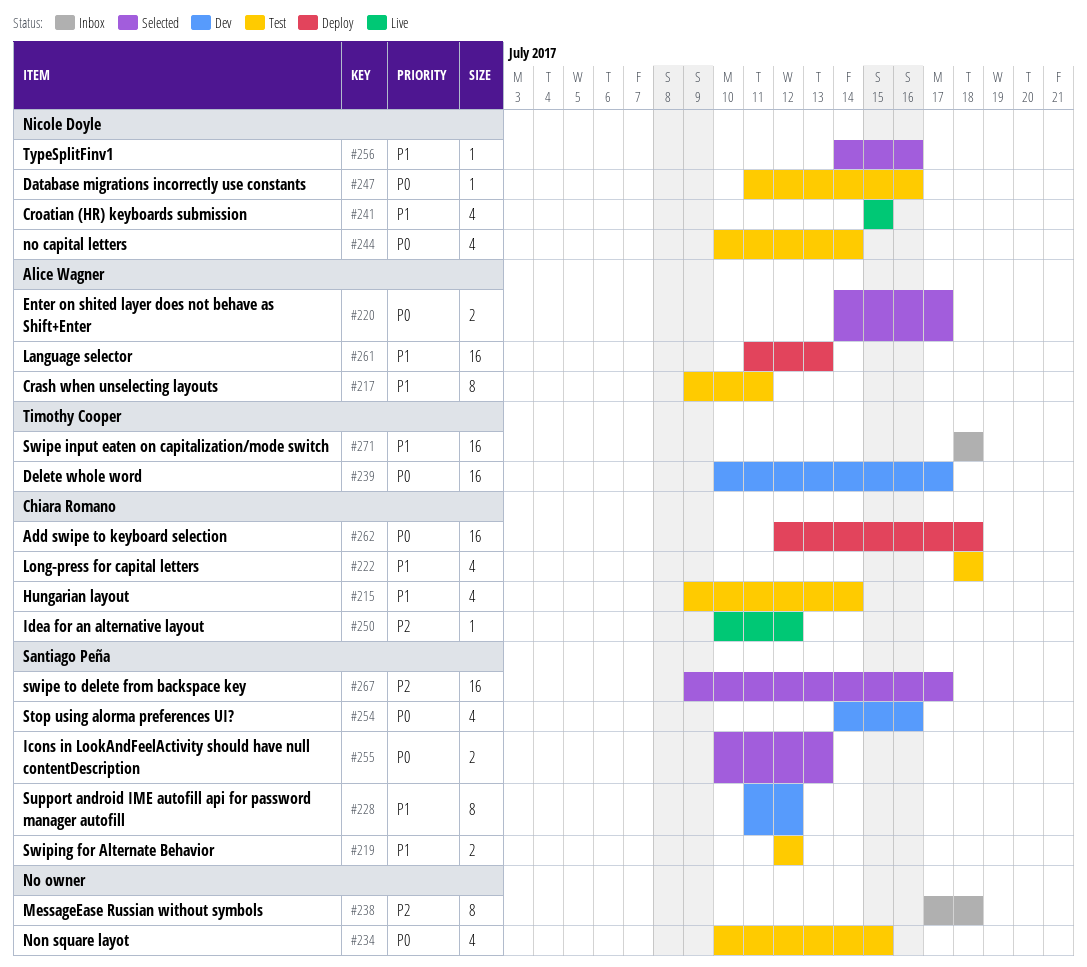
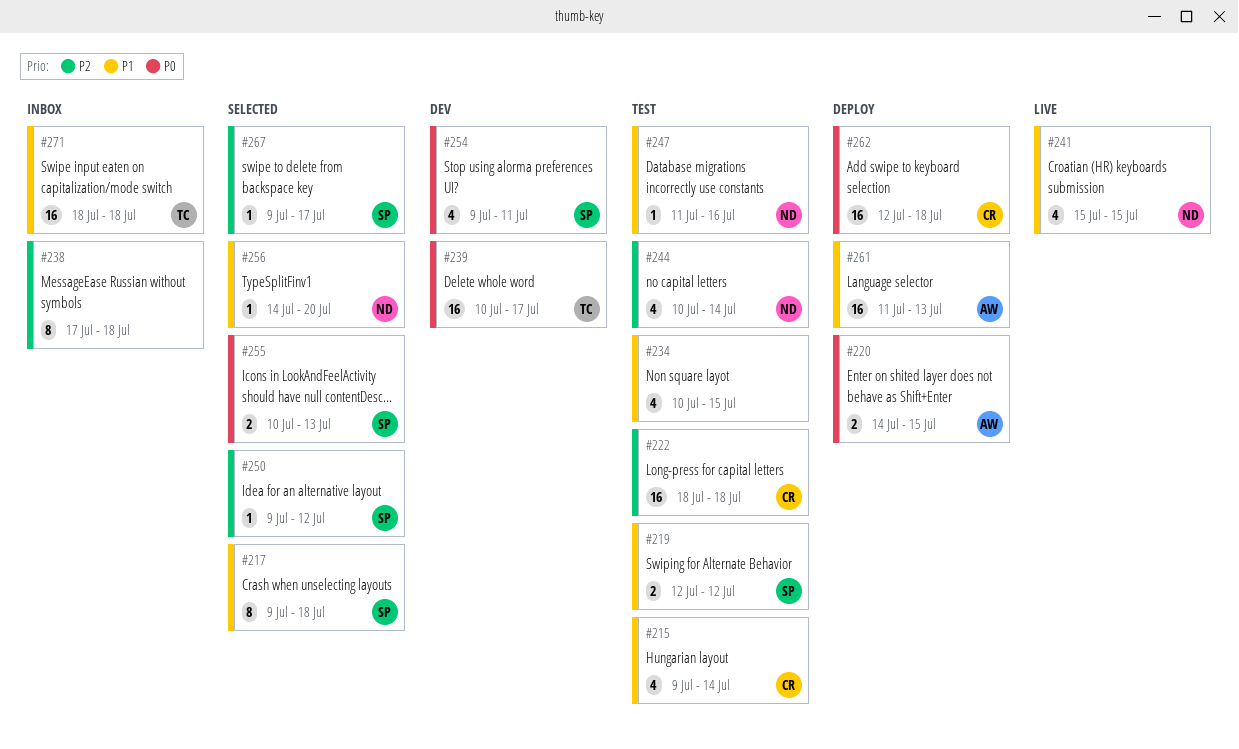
#217, status: Test -> Selected
#217, owner: Alice Wagner -> Santiago Peña
#217, due: Jul 11 -> Jul 18
#220, status: Selected -> Deploy
#220, due: Jul 17 -> Jul 15
#222, priority: P1 -> P2
#222, estimate: 4 -> 16
#228: present -> none
#234, priority: P0 -> P1
#244, priority: P0 -> P2
#247, priority: P0 -> P1
#250, status: Live -> Selected
#250, owner: Chiara Romano -> Santiago Peña
#250, start: Jul 10 -> Jul 9
#254, start: Jul 14 -> Jul 9
#254, due: Jul 16 -> Jul 11
#256, due: Jul 16 -> Jul 20
#267, estimate: 16 -> 1

